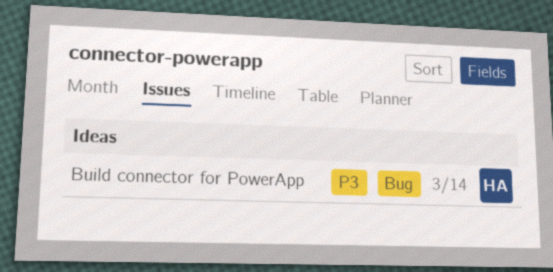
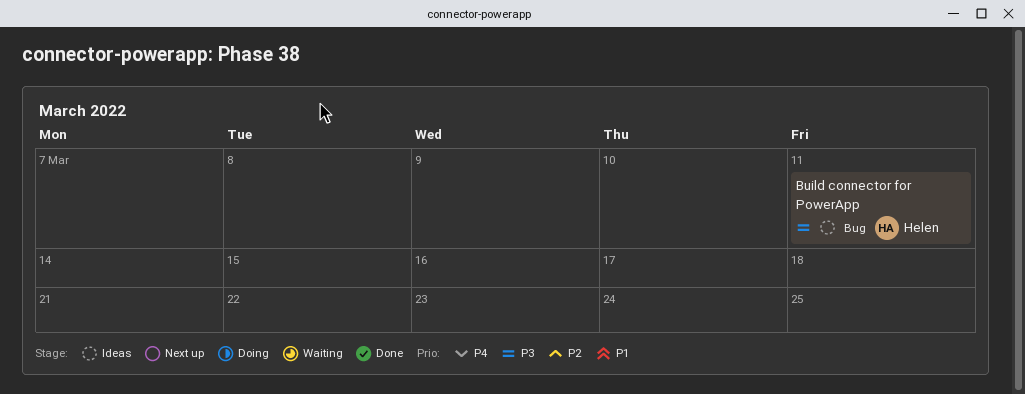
Build connector for PowerApp, due: Mar 14 -> Mar 11

